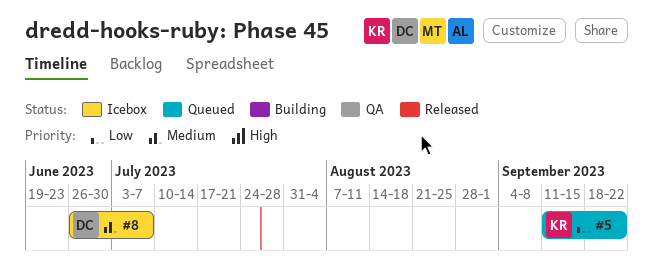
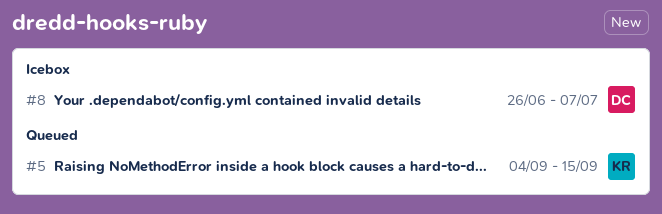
#5, start: Sep 11 -> Sep 4
#5, due: Sep 22 -> Sep 15

